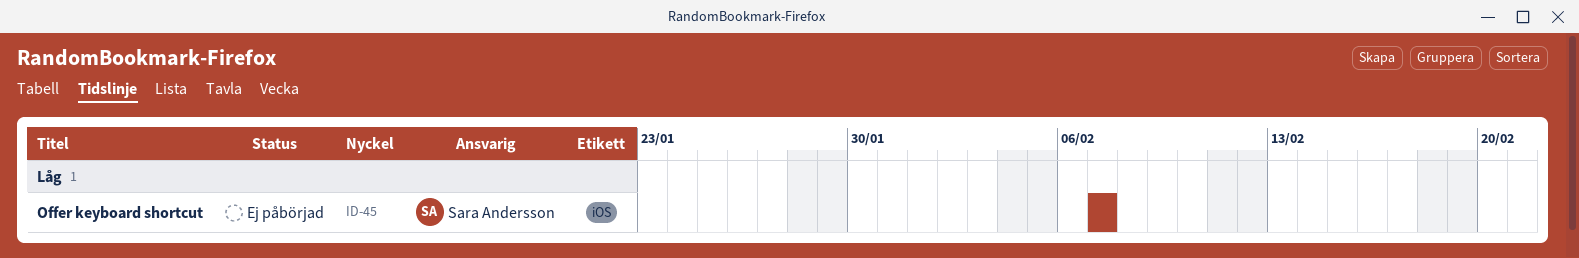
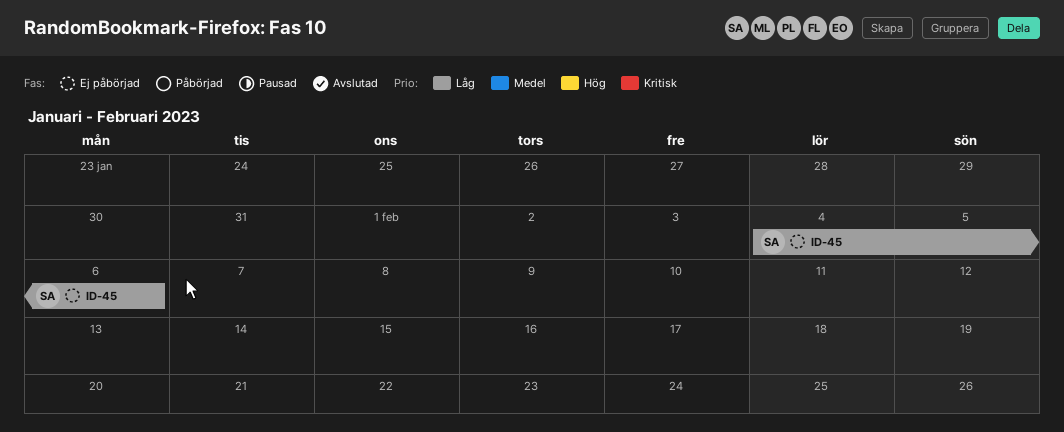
ID-45, start: Feb 7 -> Feb 4
ID-45, due: Feb 7 -> Feb 6

